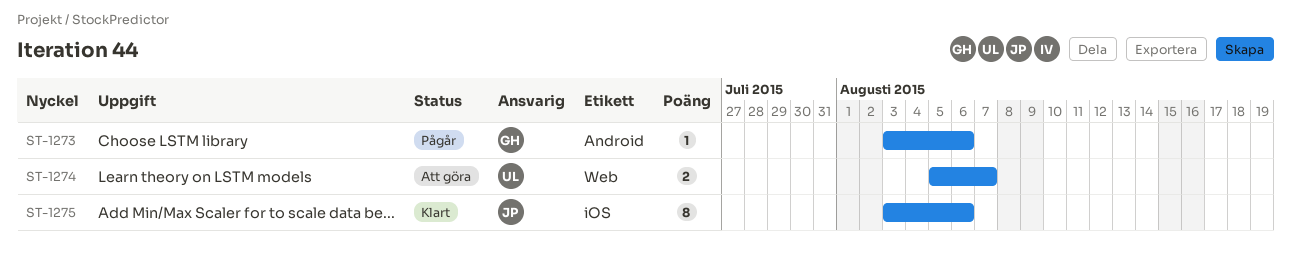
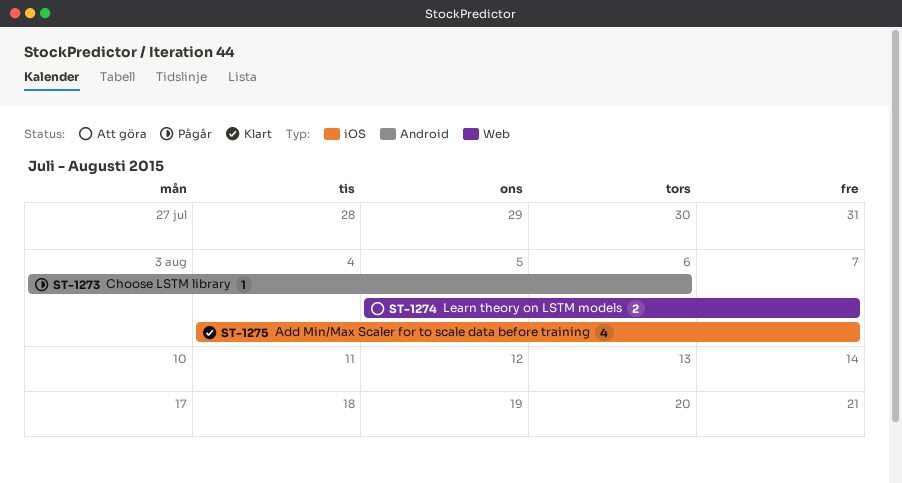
ST-1275, estimate: 8 -> 4
ST-1275, start: Aug 3 -> Aug 4
ST-1275, due: Aug 6 -> Aug 7

